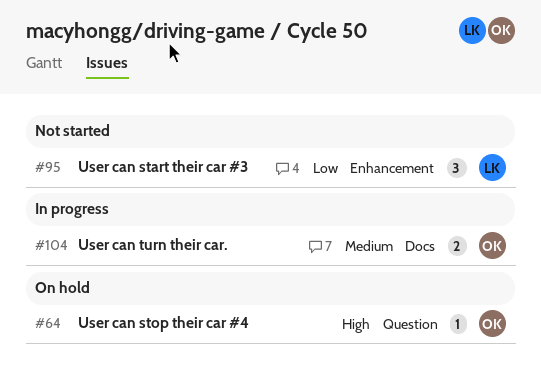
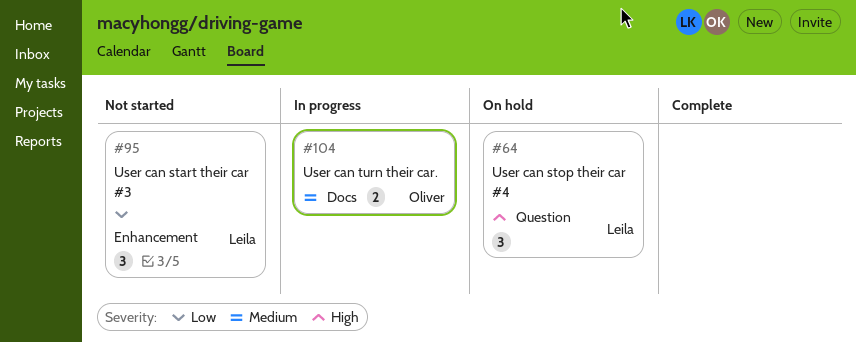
#64, owner: Oliver -> Leila
#64, estimate: 1 -> 3

